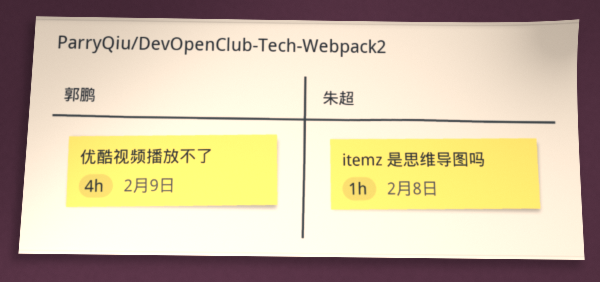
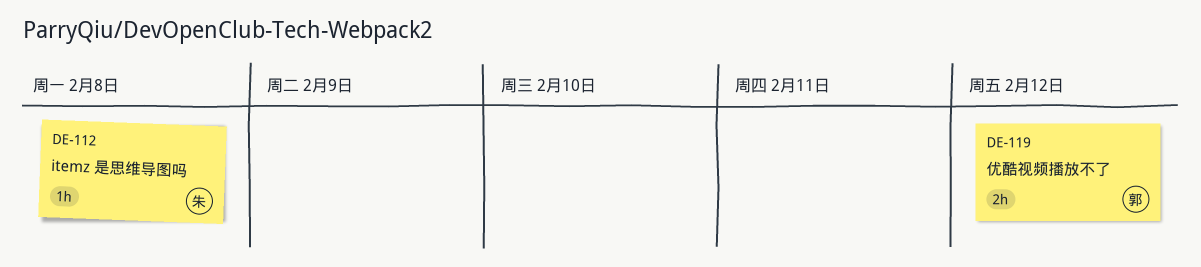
优酷视频播放不了, estimate: 4h -> 2h
优酷视频播放不了, due: Feb 9 -> Feb 12

